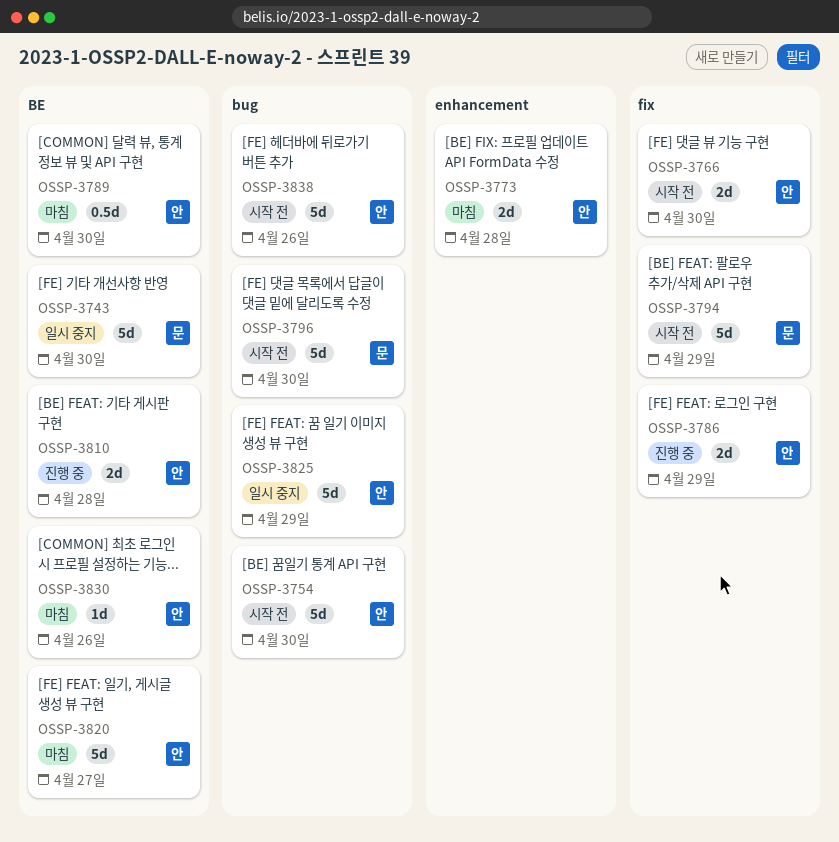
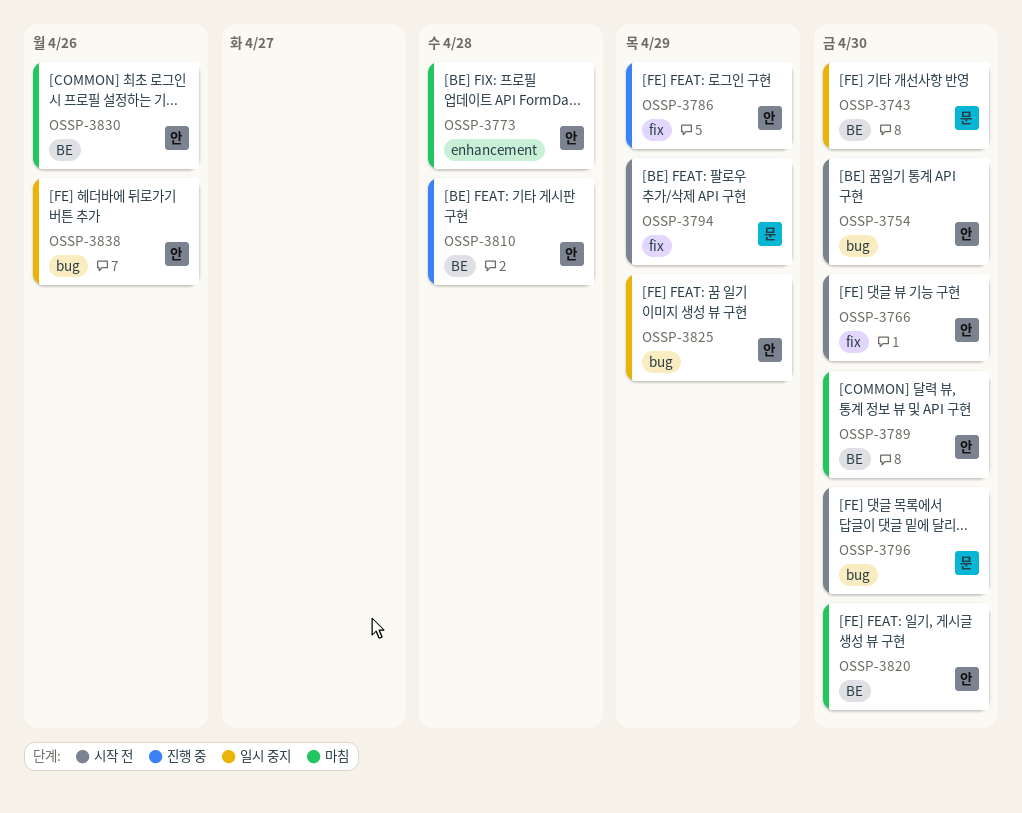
OSSP-3820, due: Apr 27 -> Apr 30
OSSP-3838, status: 시작 전 -> 일시 중지

